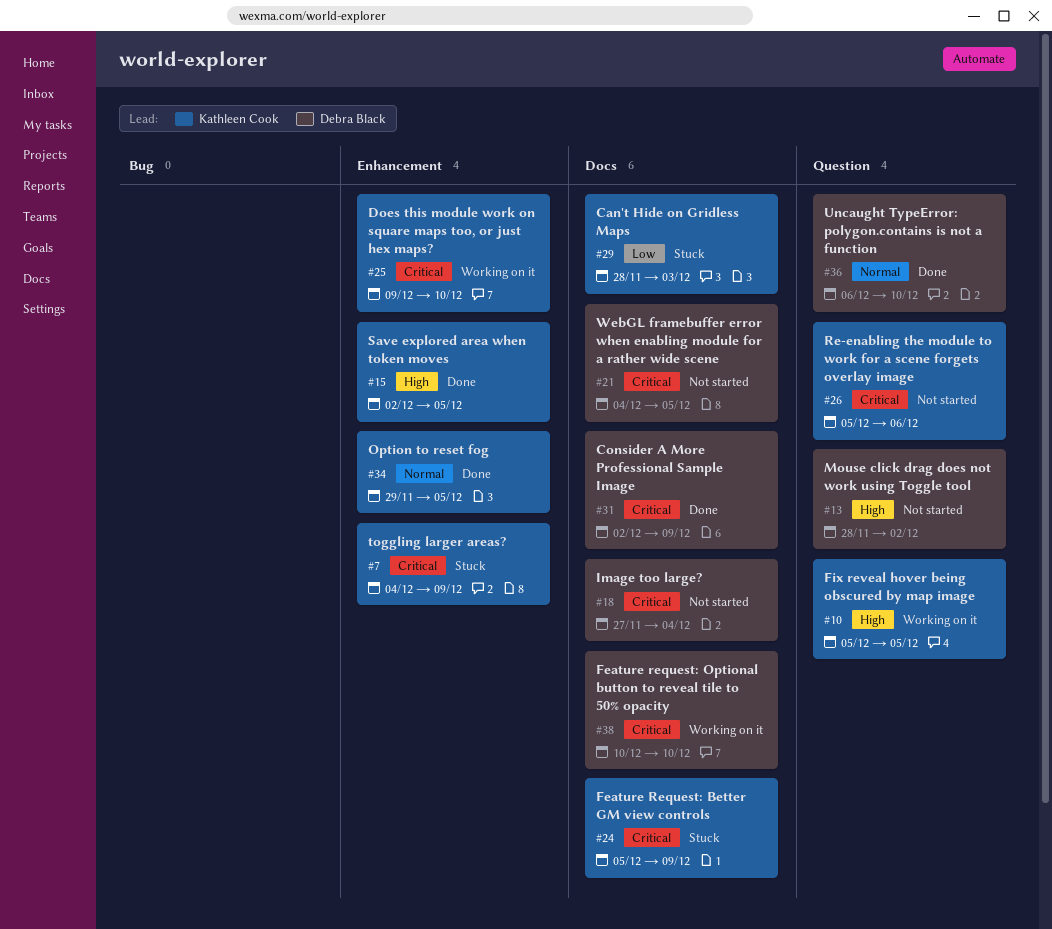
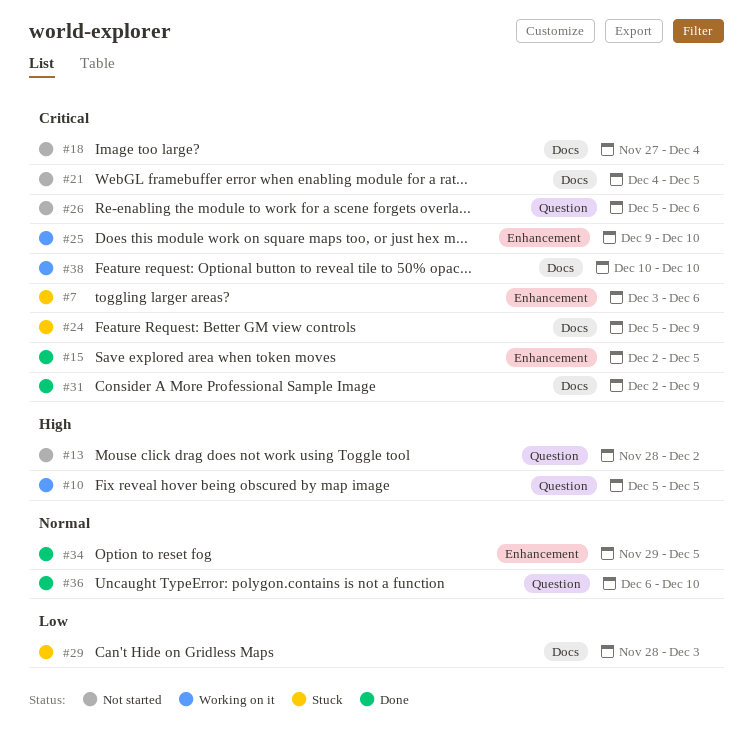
#7, start: Dec 4 -> Dec 3
#7, due: Dec 9 -> Dec 6
#15, priority: High -> Critical

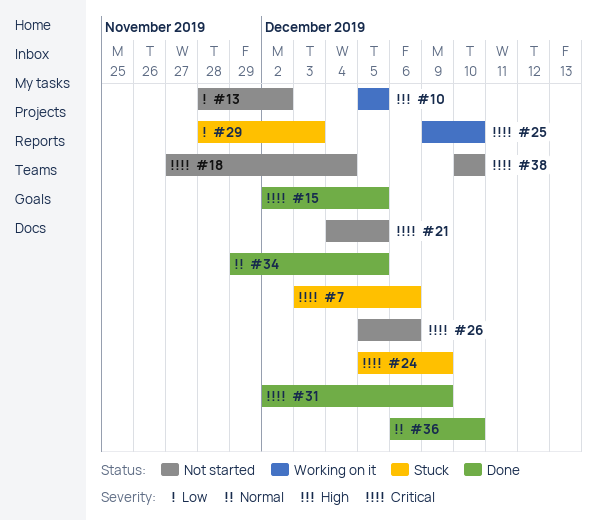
#13, priority: High -> Low
#38, status: Working on it -> Not started

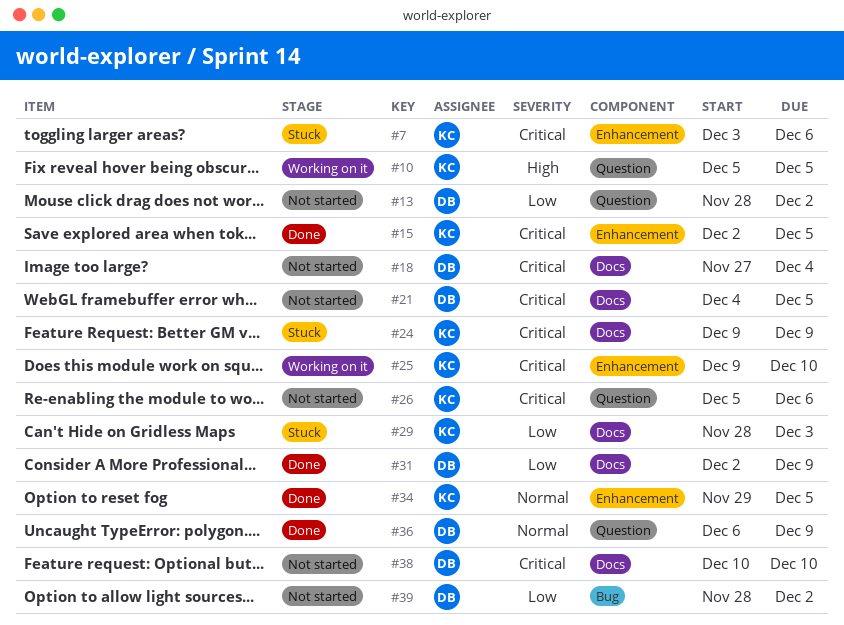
#24, start: Dec 5 -> Dec 9
#31, priority: Critical -> Low
#36, due: Dec 10 -> Dec 9
#39: none -> present

